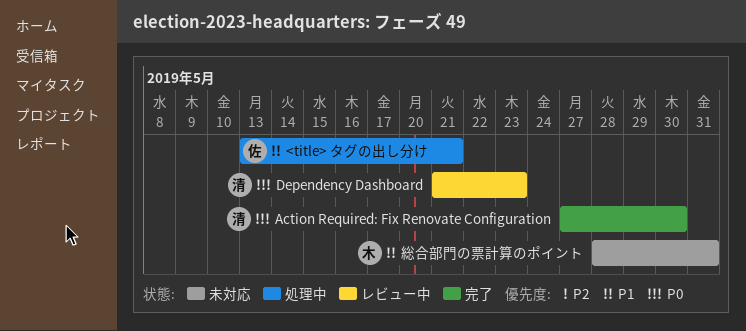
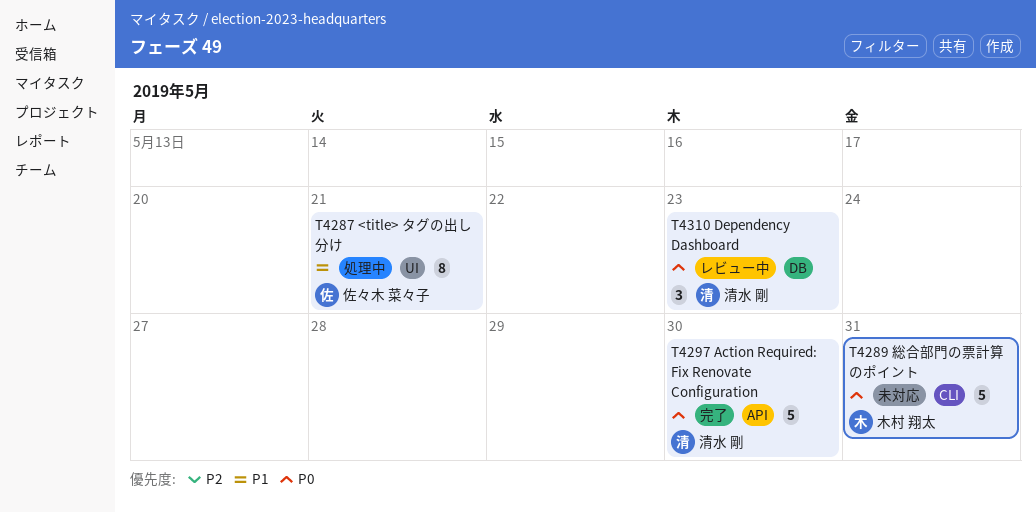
総合部門の票計算のポイント, priority: P1 -> P0

